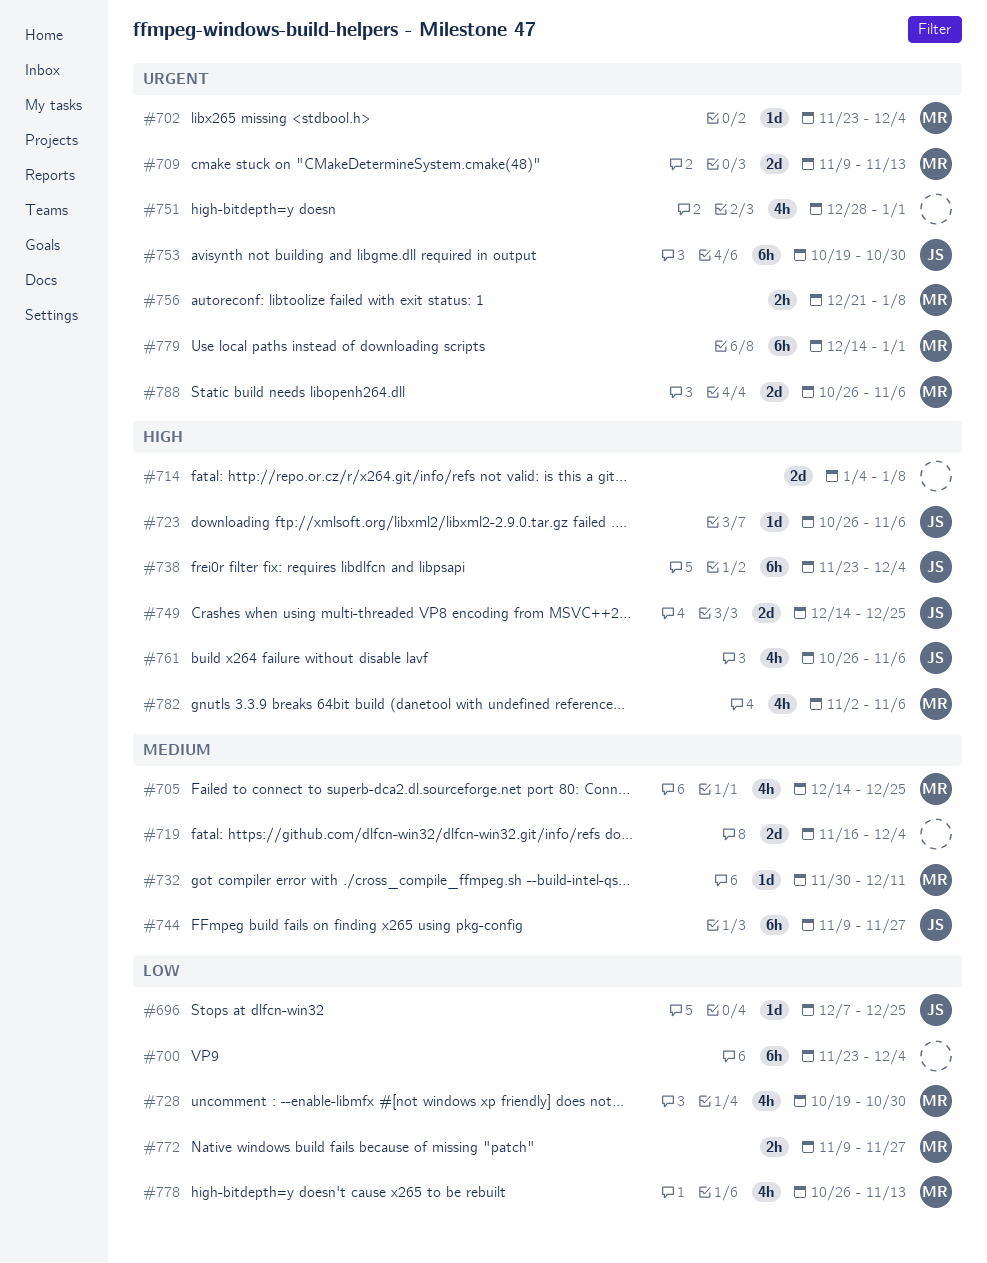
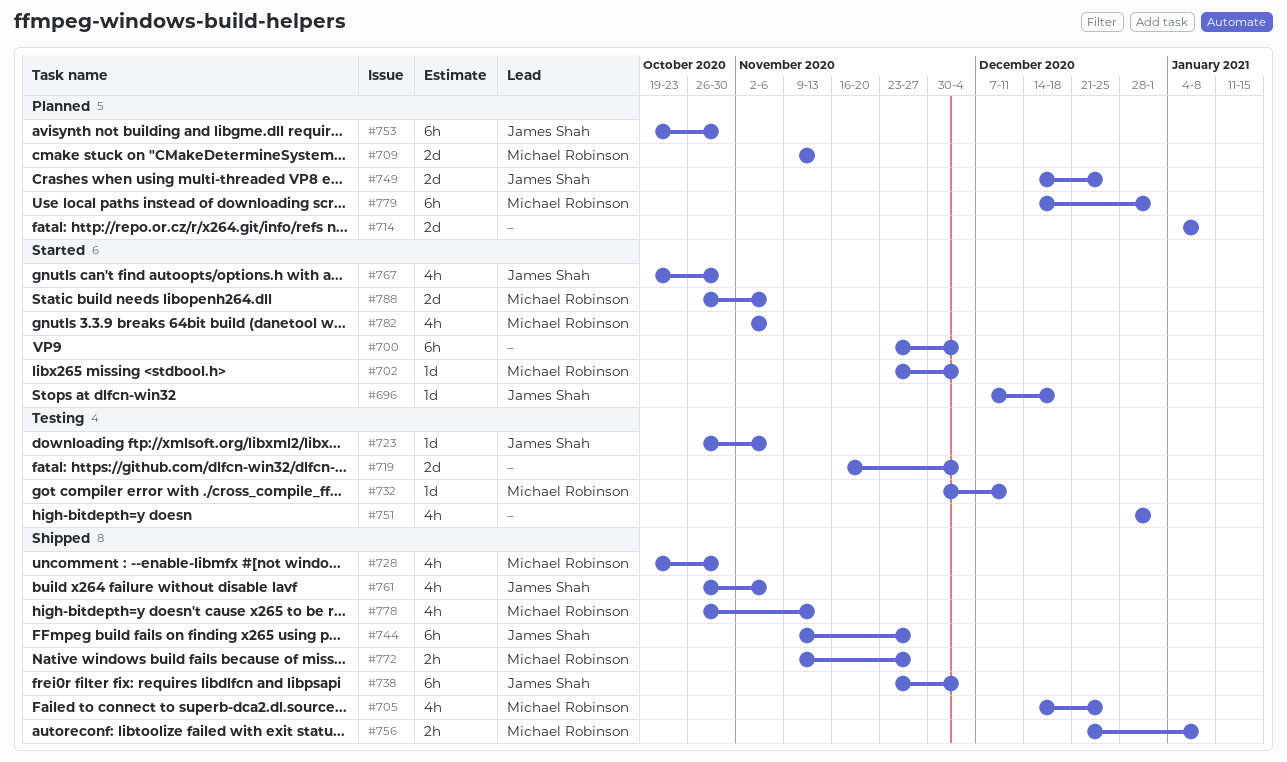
#696, due: Dec 25 -> Dec 18
#767: none -> present

